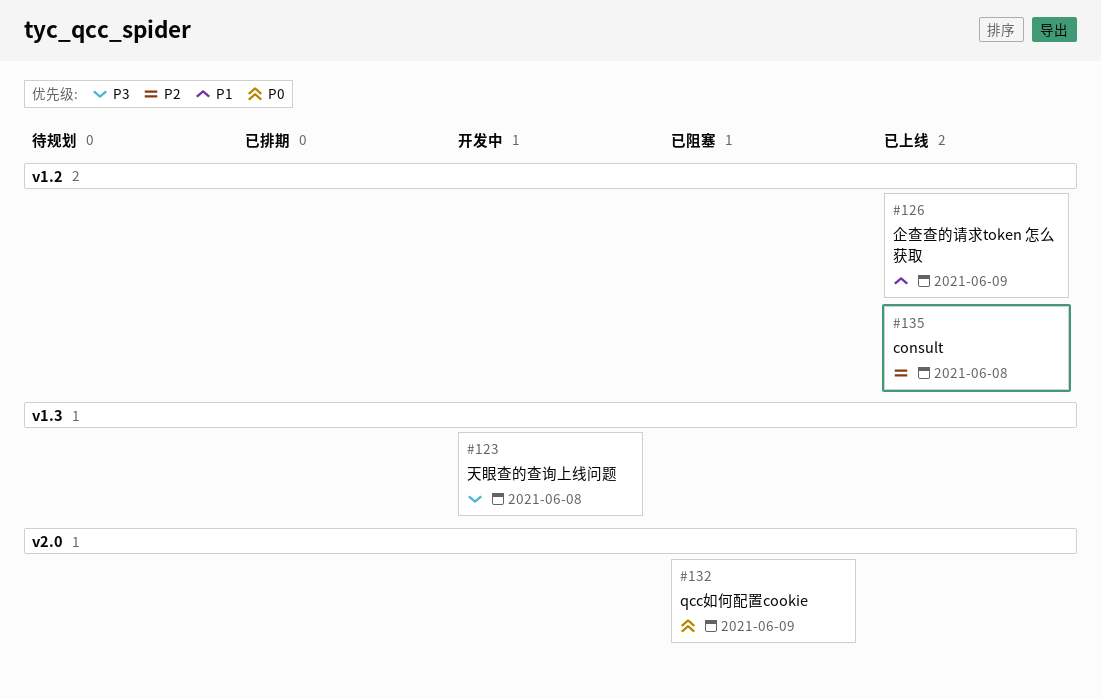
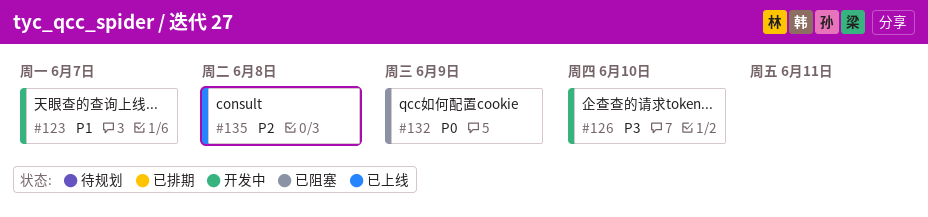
#123, priority: P3 -> P1
#123, due: Jun 8 -> Jun 7
#126, status: 已上线 -> 开发中
#126, priority: P1 -> P3
#126, due: Jun 9 -> Jun 10

